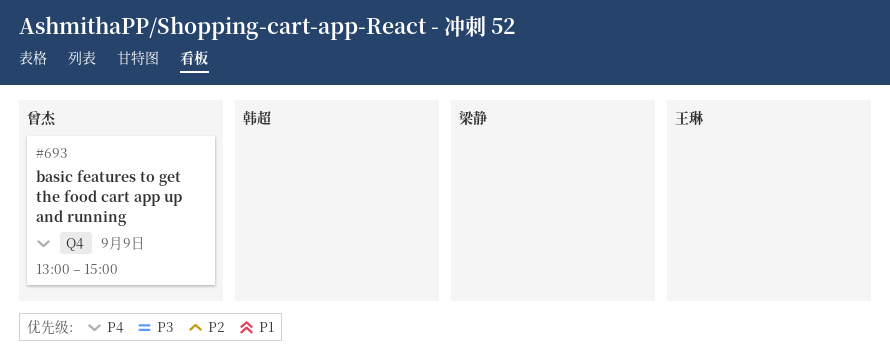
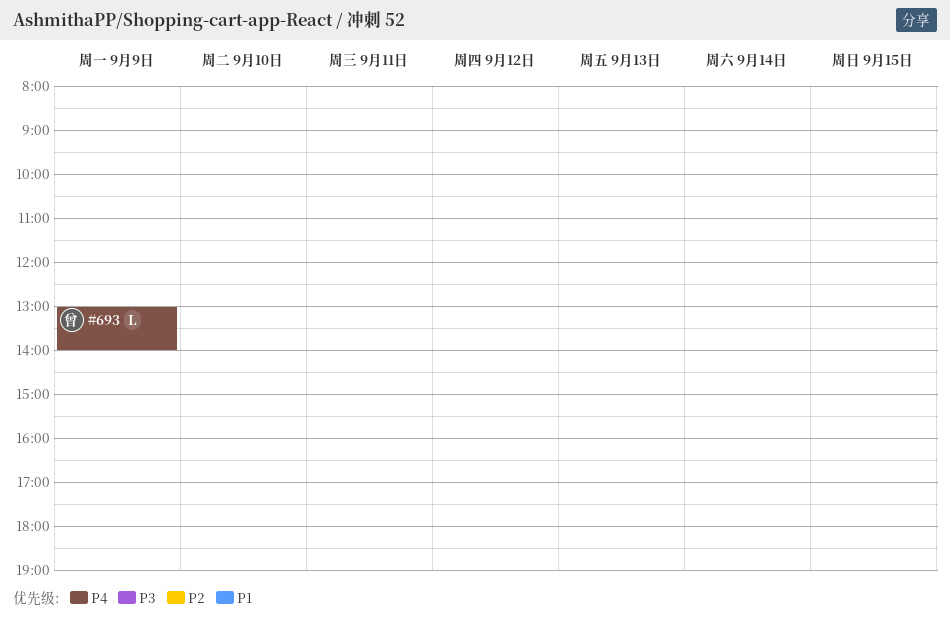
#693, ends: 15:00 -> 14:00

